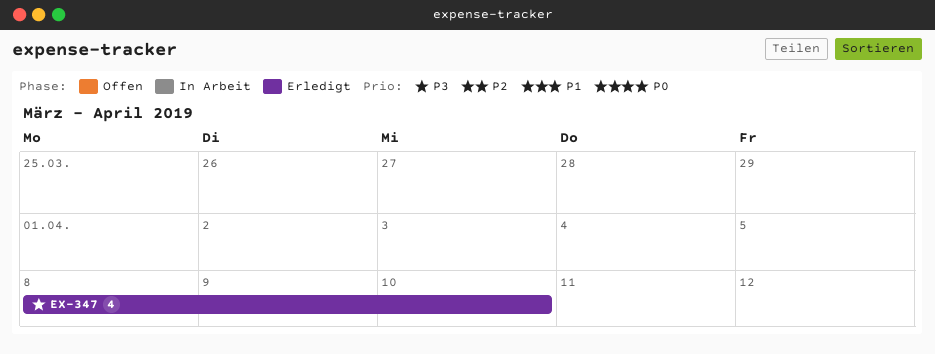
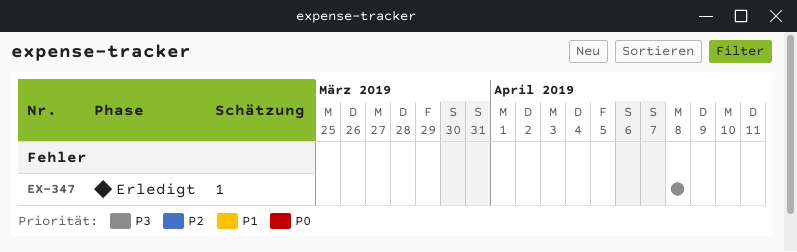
EX-347, estimate: 4 -> 1
EX-347, due: Apr 10 -> Apr 8

